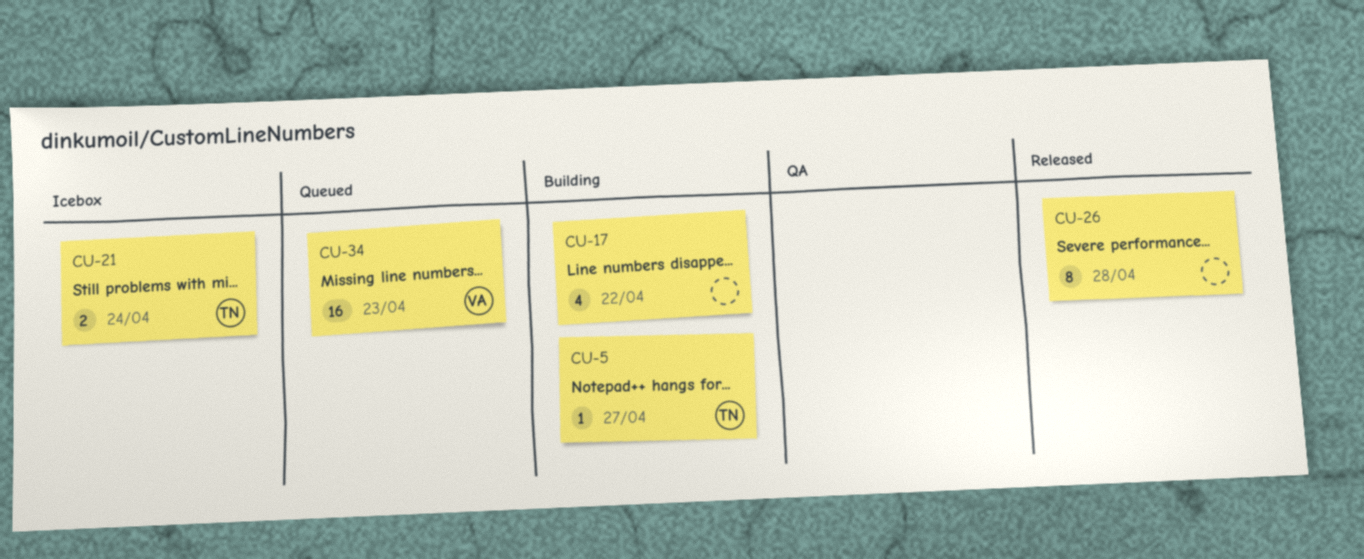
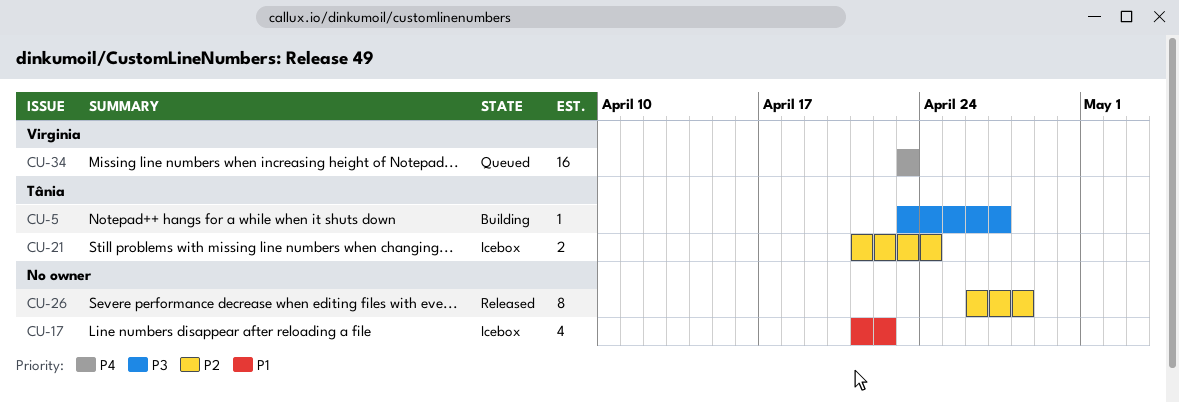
CU-17, status: Building -> Icebox

